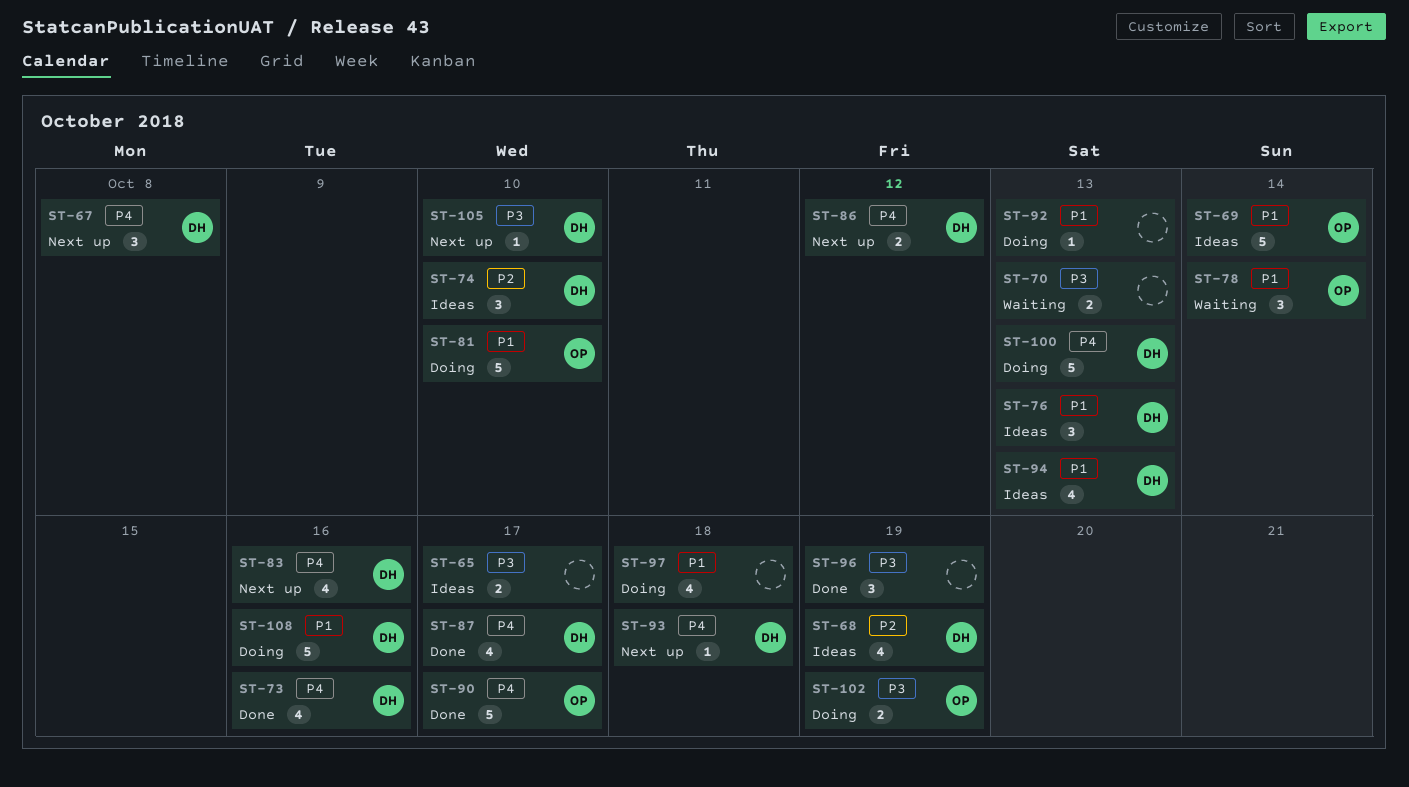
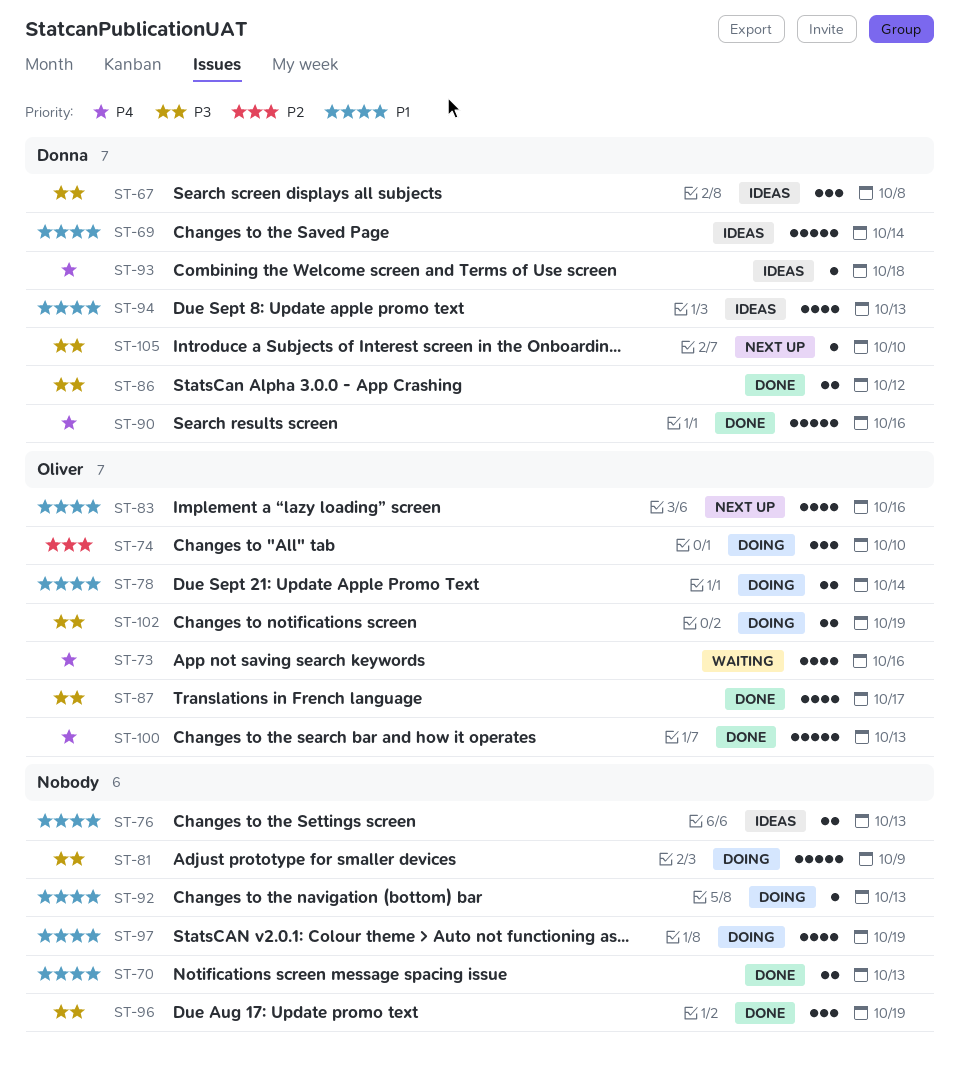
ST-65: present -> none
ST-67, status: Next up -> Ideas
ST-67, priority: P4 -> P3
ST-68: present -> none
ST-69, owner: Oliver -> Donna
ST-70, status: Waiting -> Done
ST-70, priority: P3 -> P1
ST-73, status: Done -> Waiting
ST-73, owner: Donna -> Oliver
ST-74, status: Ideas -> Doing
ST-74, owner: Donna -> Oliver
ST-76, owner: Donna -> none
ST-76, estimate: 3 -> 2
ST-78, status: Waiting -> Doing
ST-78, estimate: 3 -> 2
ST-81, owner: Oliver -> none
ST-81, priority: P1 -> P3
ST-81, due: Oct 10 -> Oct 9
ST-83, owner: Donna -> Oliver
ST-83, priority: P4 -> P1
ST-86, status: Next up -> Done
ST-86, priority: P4 -> P3
ST-87, owner: Donna -> Oliver
ST-87, priority: P4 -> P3
ST-90, owner: Oliver -> Donna
ST-90, due: Oct 17 -> Oct 16
ST-93, status: Next up -> Ideas
ST-97, due: Oct 18 -> Oct 19
ST-100, status: Doing -> Done
ST-100, owner: Donna -> Oliver
ST-108: present -> none

